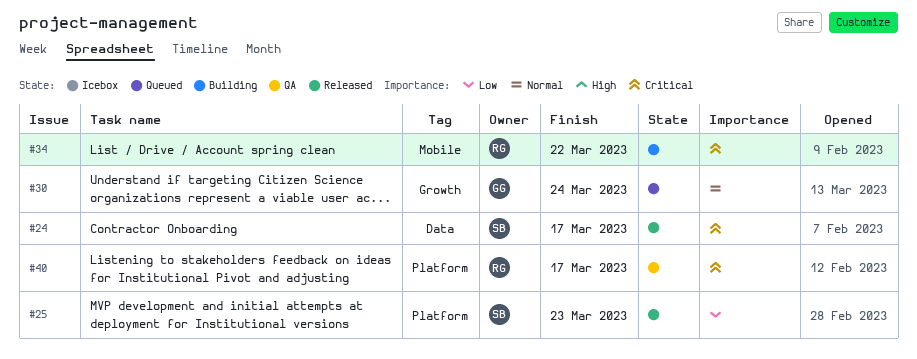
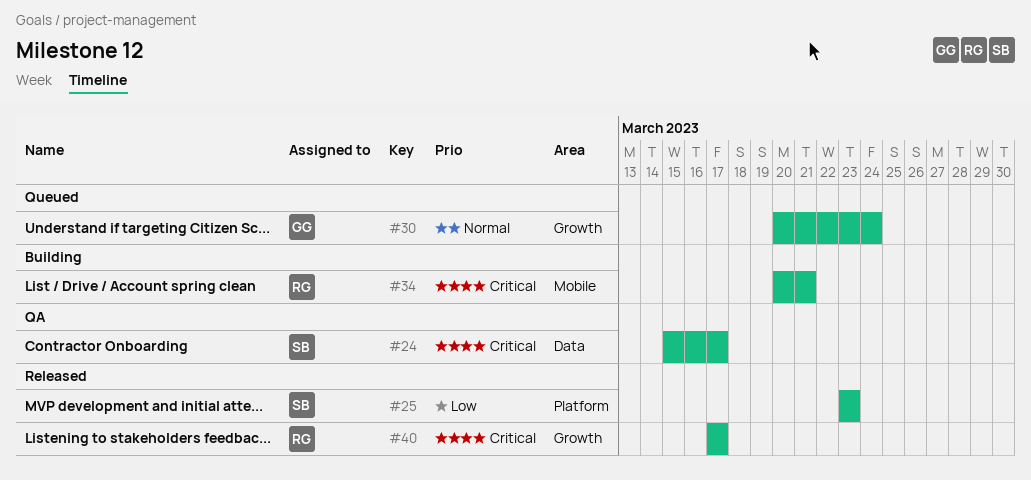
#24, status: Released -> QA
#34, due: Mar 22 -> Mar 21
#40, status: QA -> Released
#40, label: Platform -> Growth

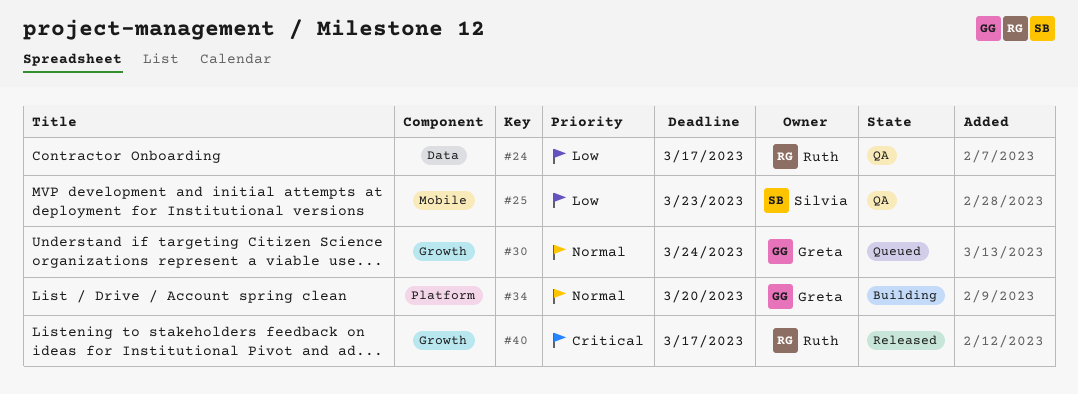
#24, owner: Silvia -> Ruth
#24, priority: Critical -> Low
#25, status: Released -> QA
#25, label: Platform -> Mobile
#34, owner: Ruth -> Greta
#34, priority: Critical -> Normal
#34, label: Mobile -> Platform
#34, due: Mar 21 -> Mar 20

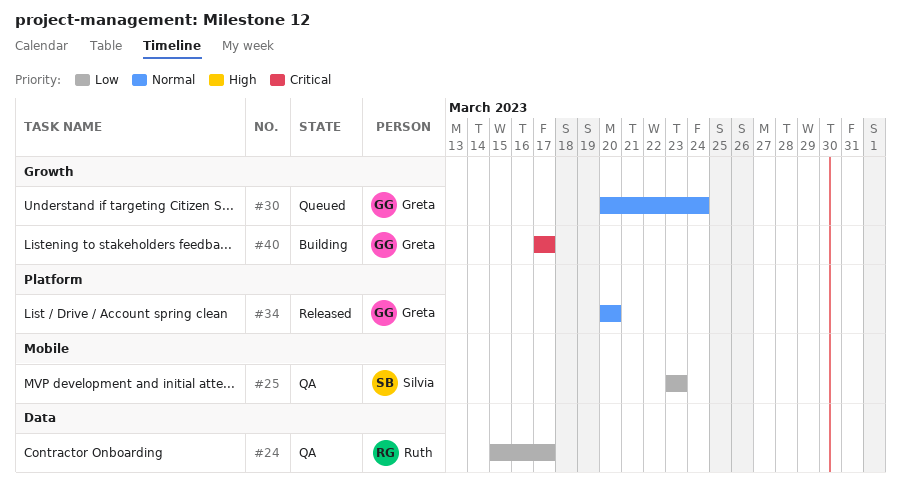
#34, status: Building -> Released
#40, status: Released -> Building
#40, owner: Ruth -> Greta

